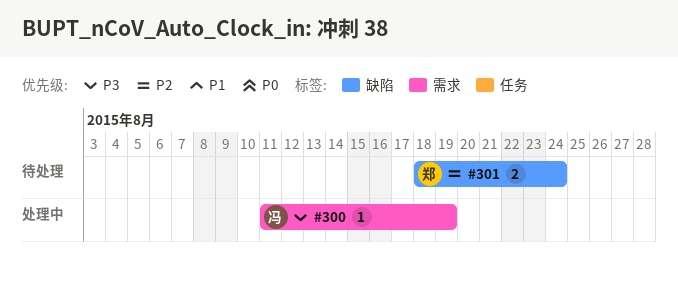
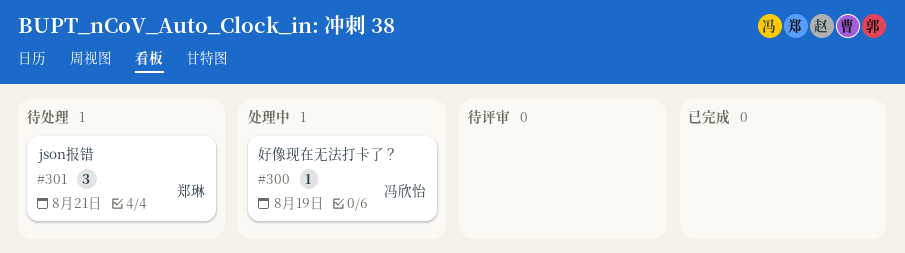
#301, estimate: 2 -> 3
#301, due: Aug 24 -> Aug 21

